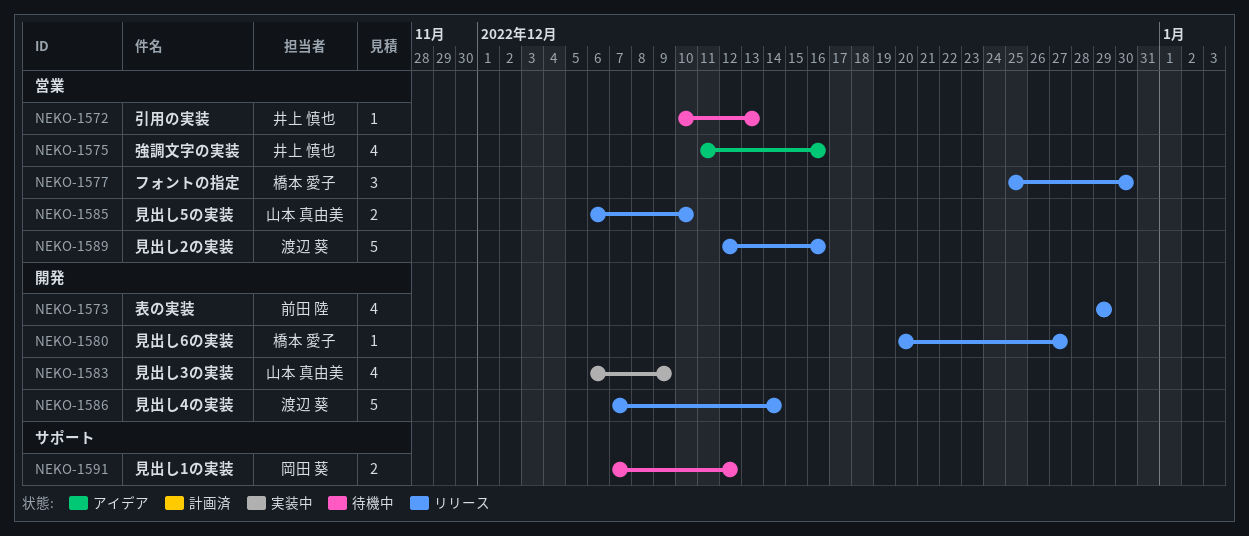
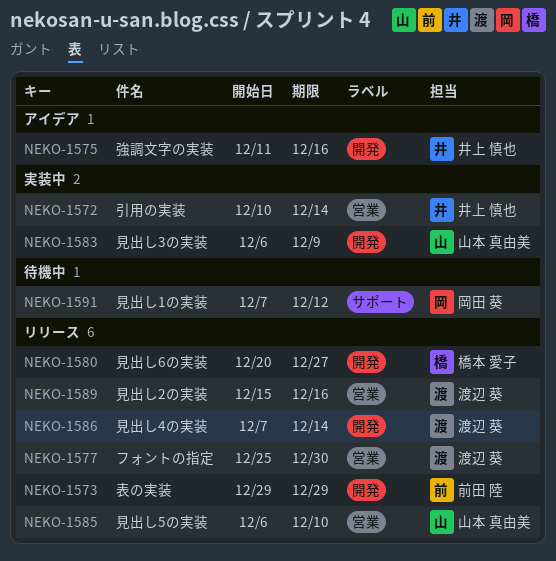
NEKO-1572, status: 待機中 -> 実装中
NEKO-1572, due: Dec 13 -> Dec 14
NEKO-1575, label: 営業 -> 開発
NEKO-1577, owner: 橋本 愛子 -> 渡辺 葵
NEKO-1589, start: Dec 12 -> Dec 15

